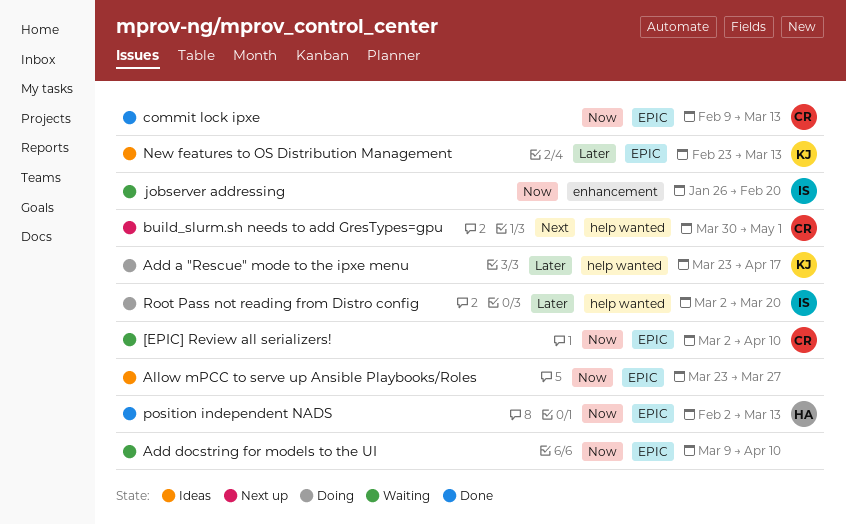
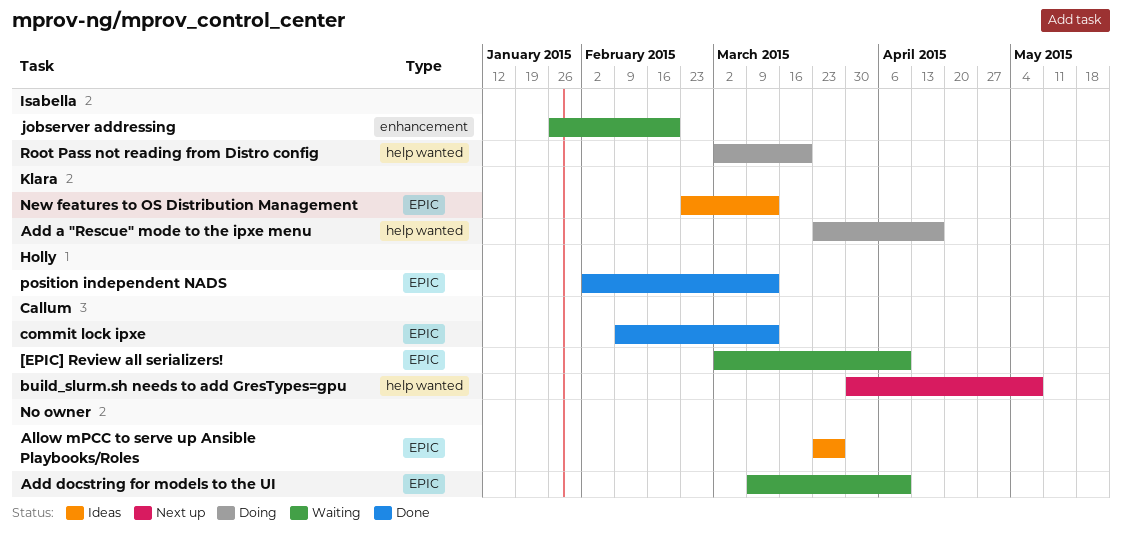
build_slurm.sh needs to add GresTypes=gpu, due: May 1 -> May 8

